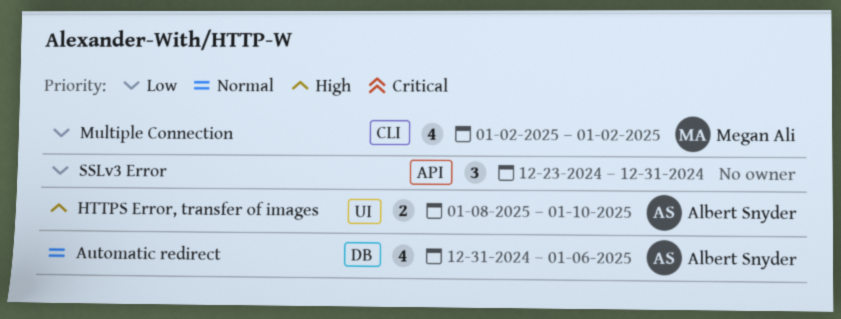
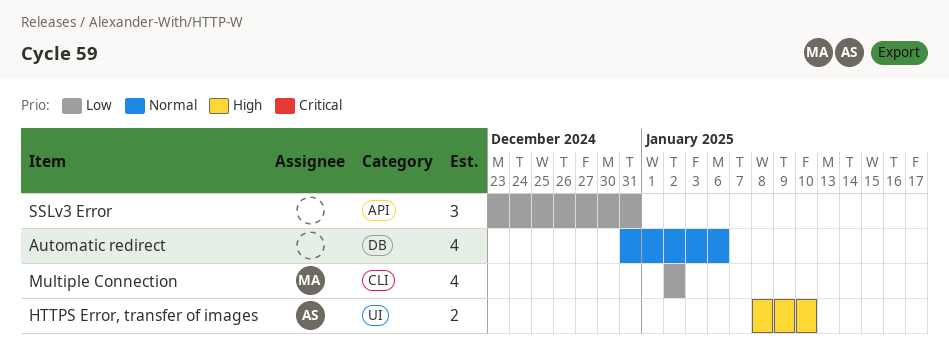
Automatic redirect, owner: Albert Snyder -> none

